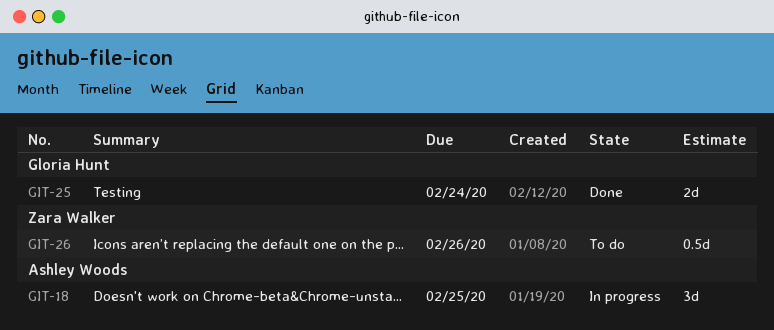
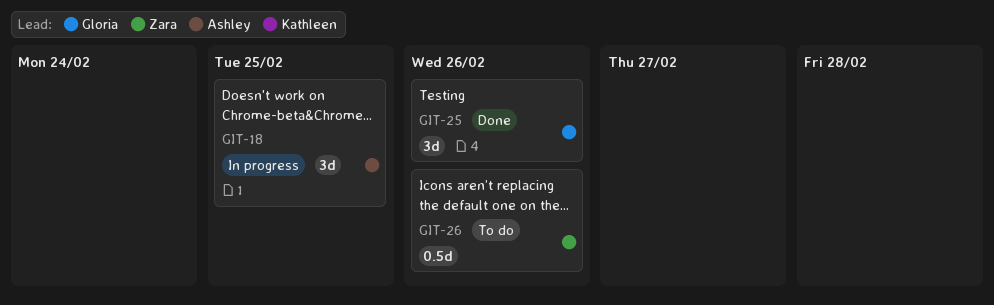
GIT-25, estimate: 2d -> 3d
GIT-25, due: Feb 24 -> Feb 26

